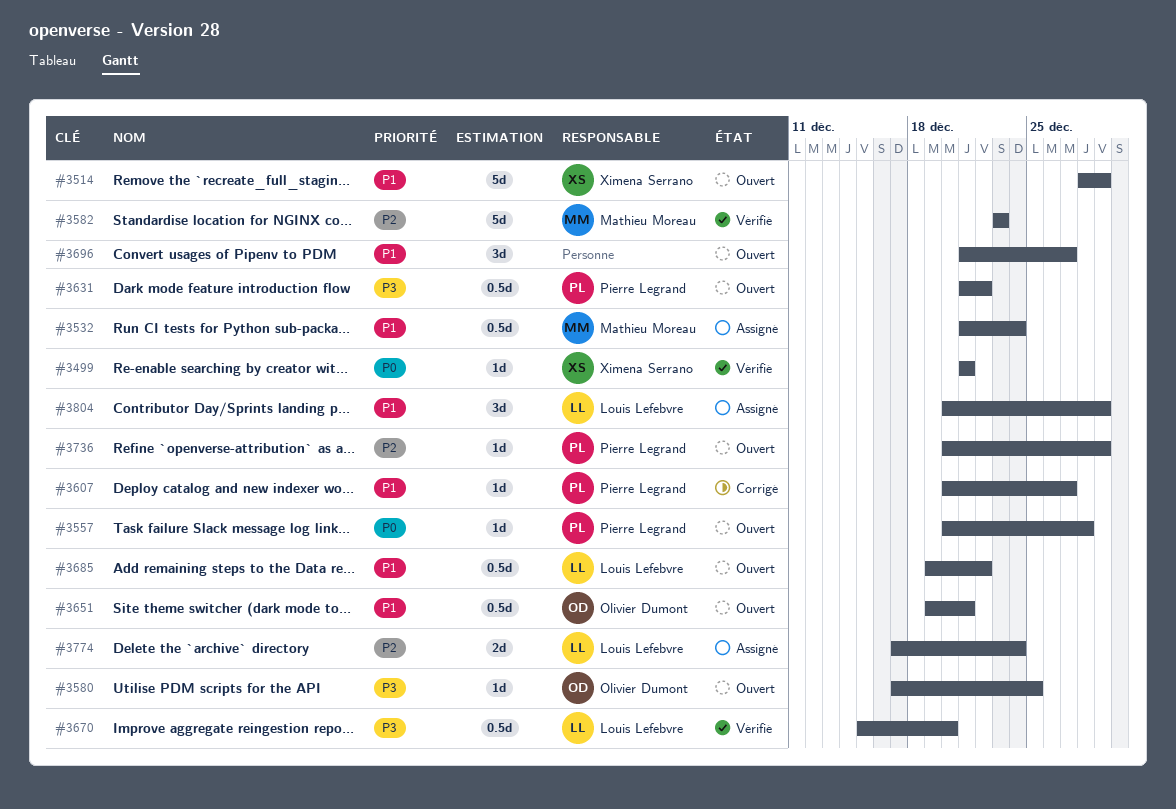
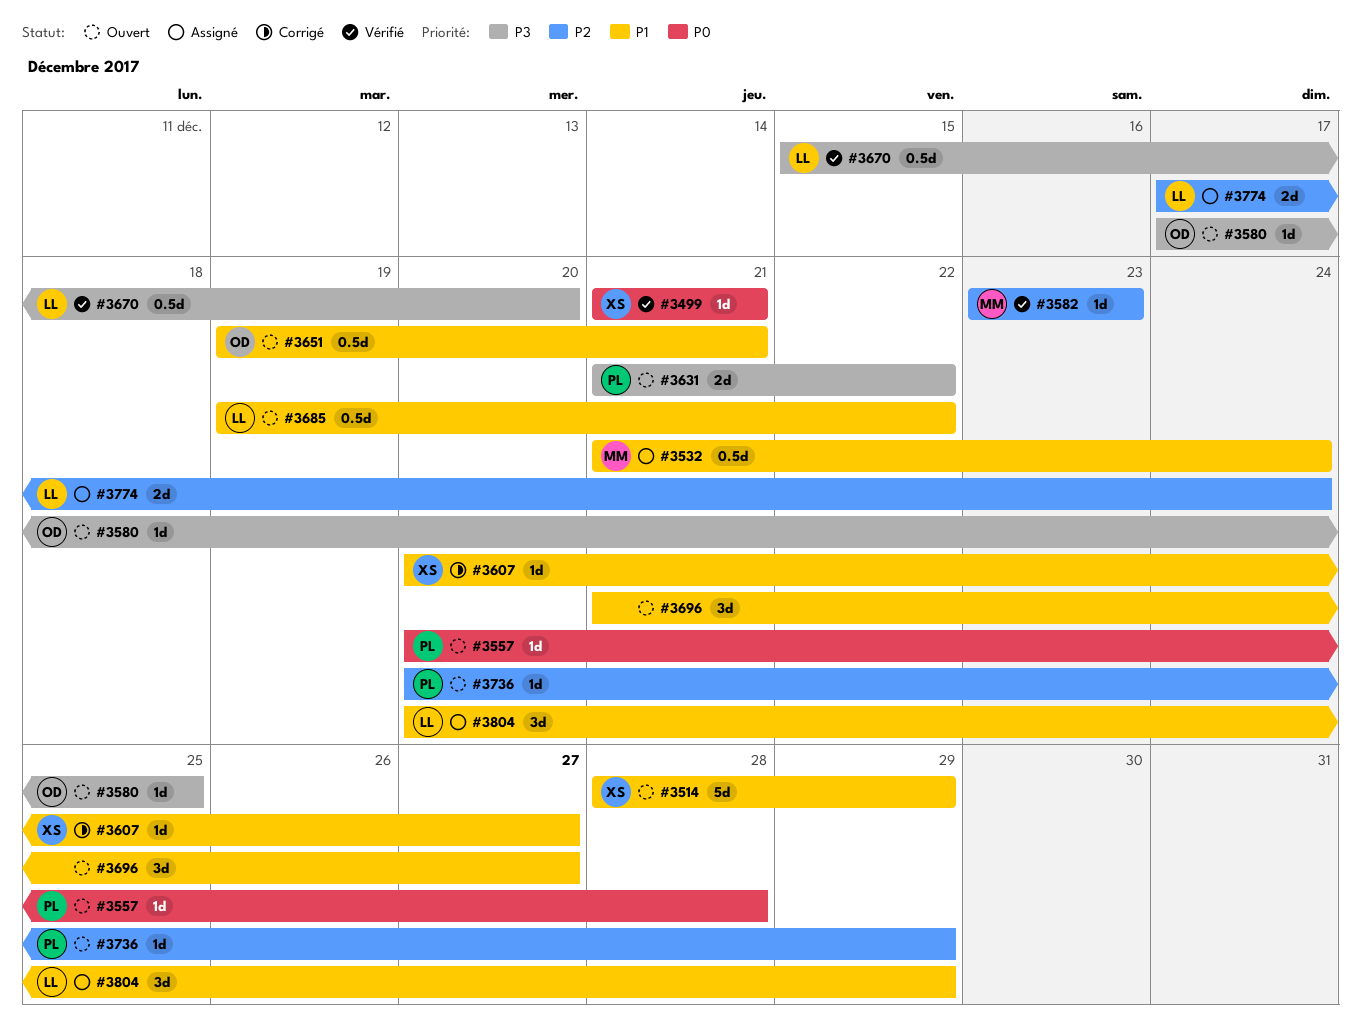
#3582, estimate: 5d -> 1d
#3607, owner: Pierre Legrand -> Ximena Serrano
#3631, estimate: 0.5d -> 2d

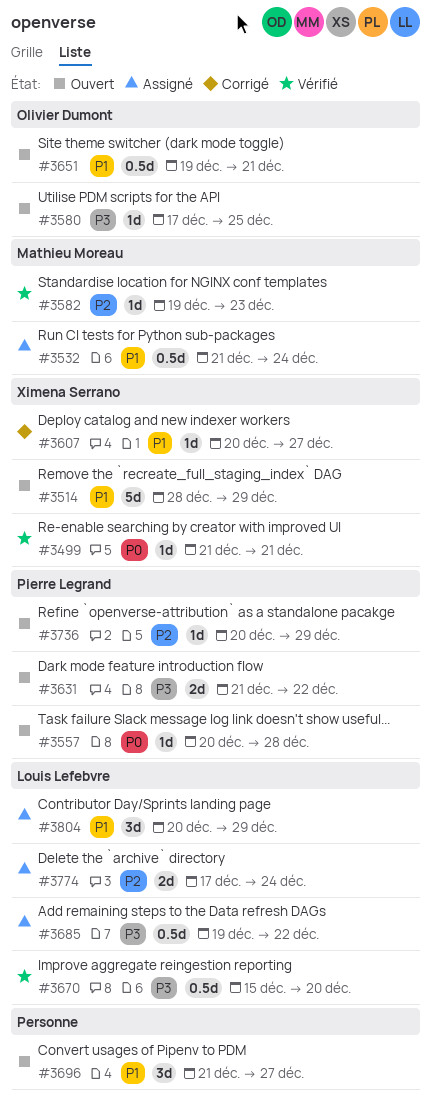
#3582, start: Dec 23 -> Dec 19
#3685, status: Ouvert -> Assigné
#3685, priority: P1 -> P3

